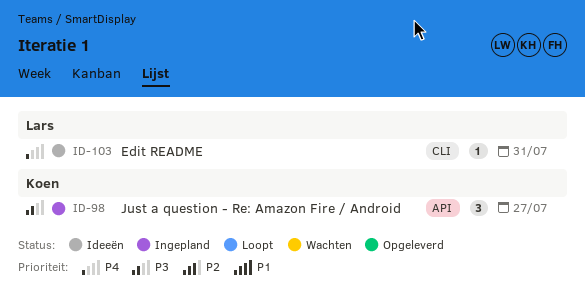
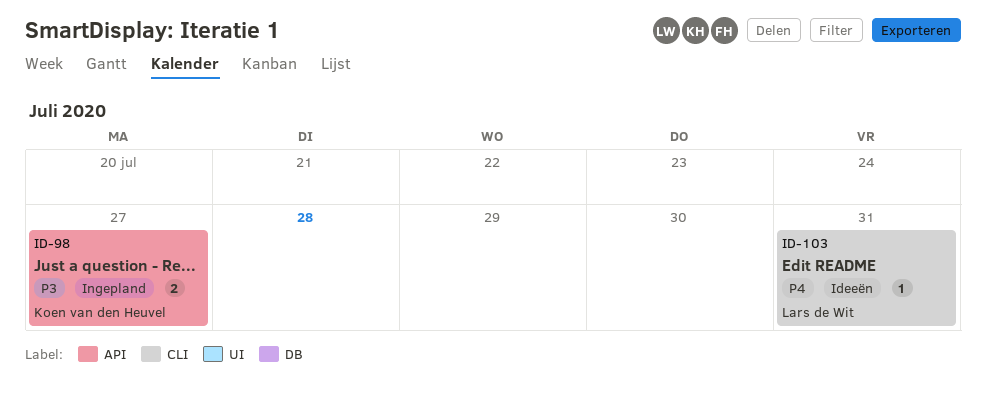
ID-98, estimate: 3 -> 2

